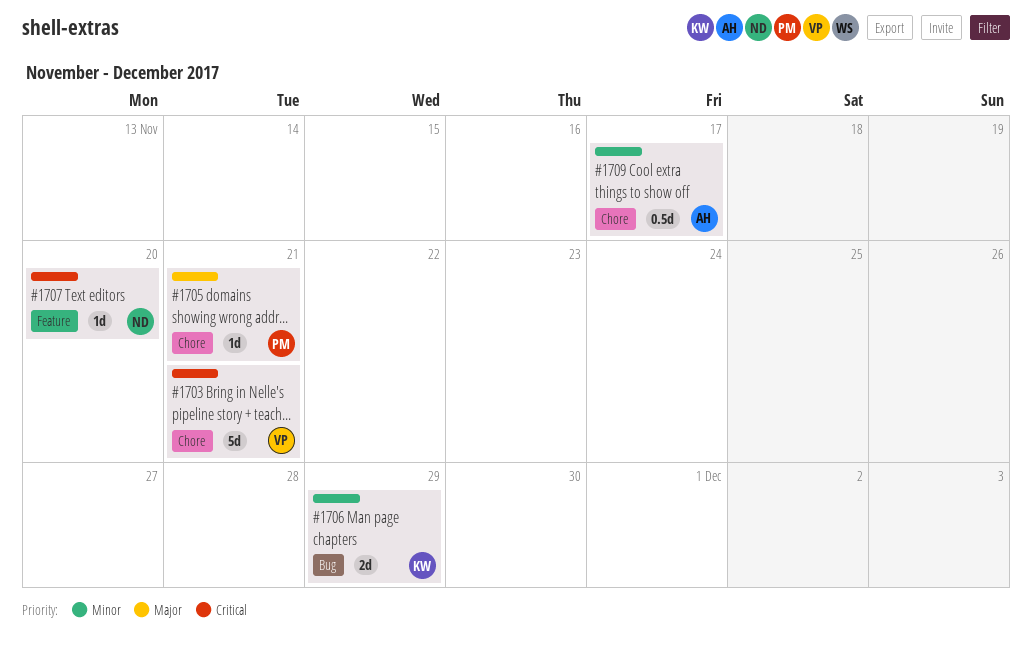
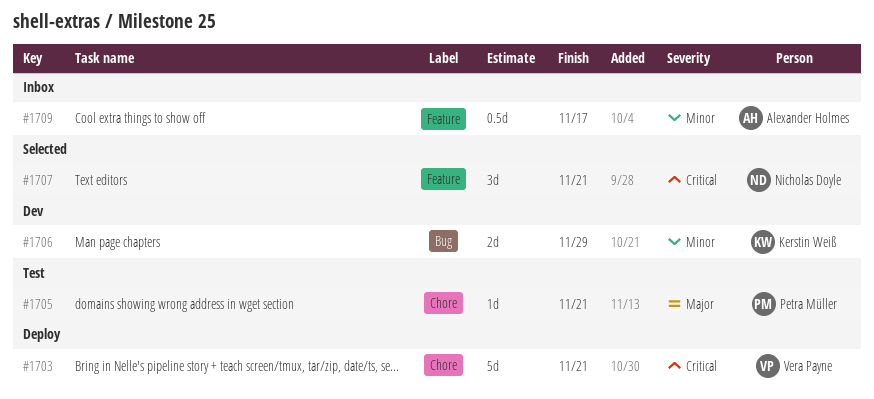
#1707, estimate: 1d -> 3d
#1707, due: Nov 20 -> Nov 21
#1709, label: Chore -> Feature

